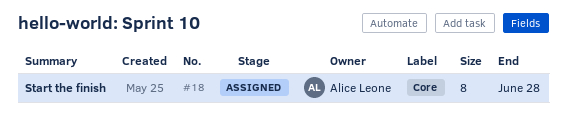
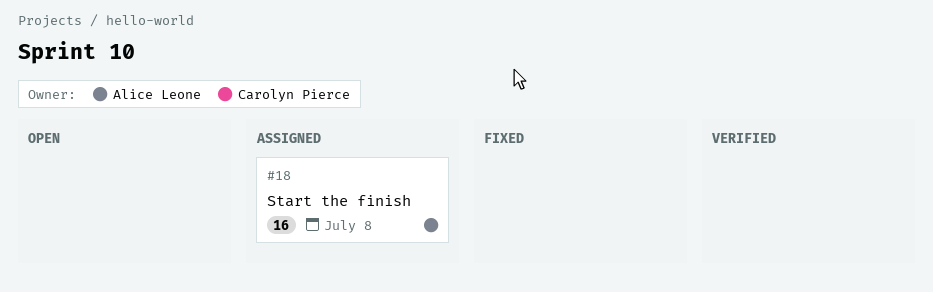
#18, estimate: 8 -> 16
#18, due: Jun 28 -> Jul 8

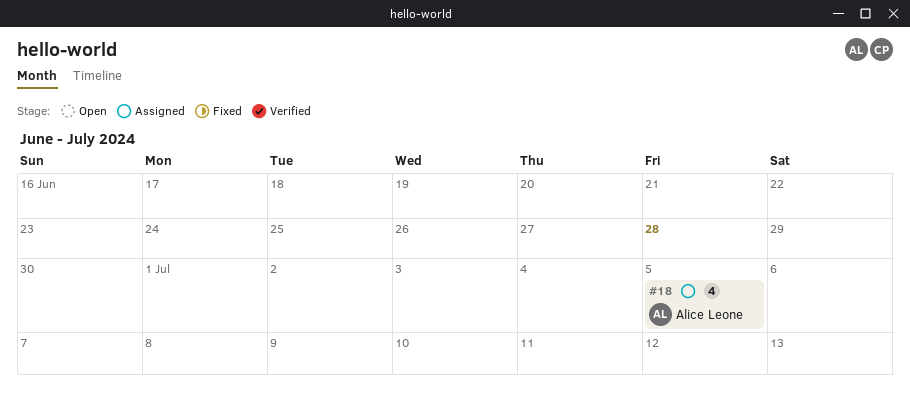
#18, estimate: 16 -> 4
#18, due: Jul 8 -> Jul 5

